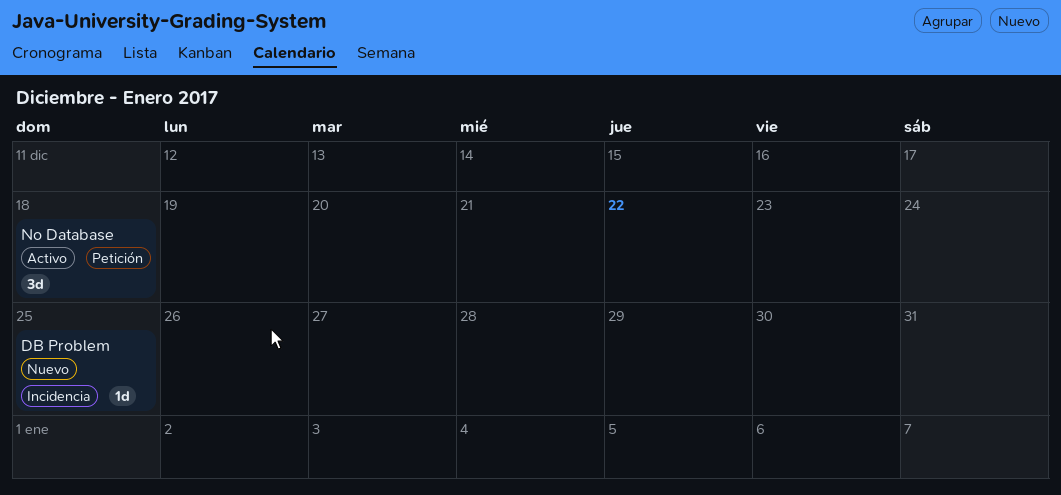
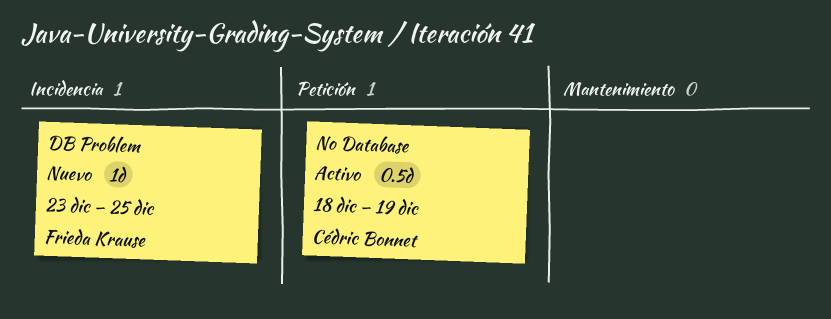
No Database, estimate: 3d -> 0.5d
No Database, due: Dec 18 -> Dec 19

